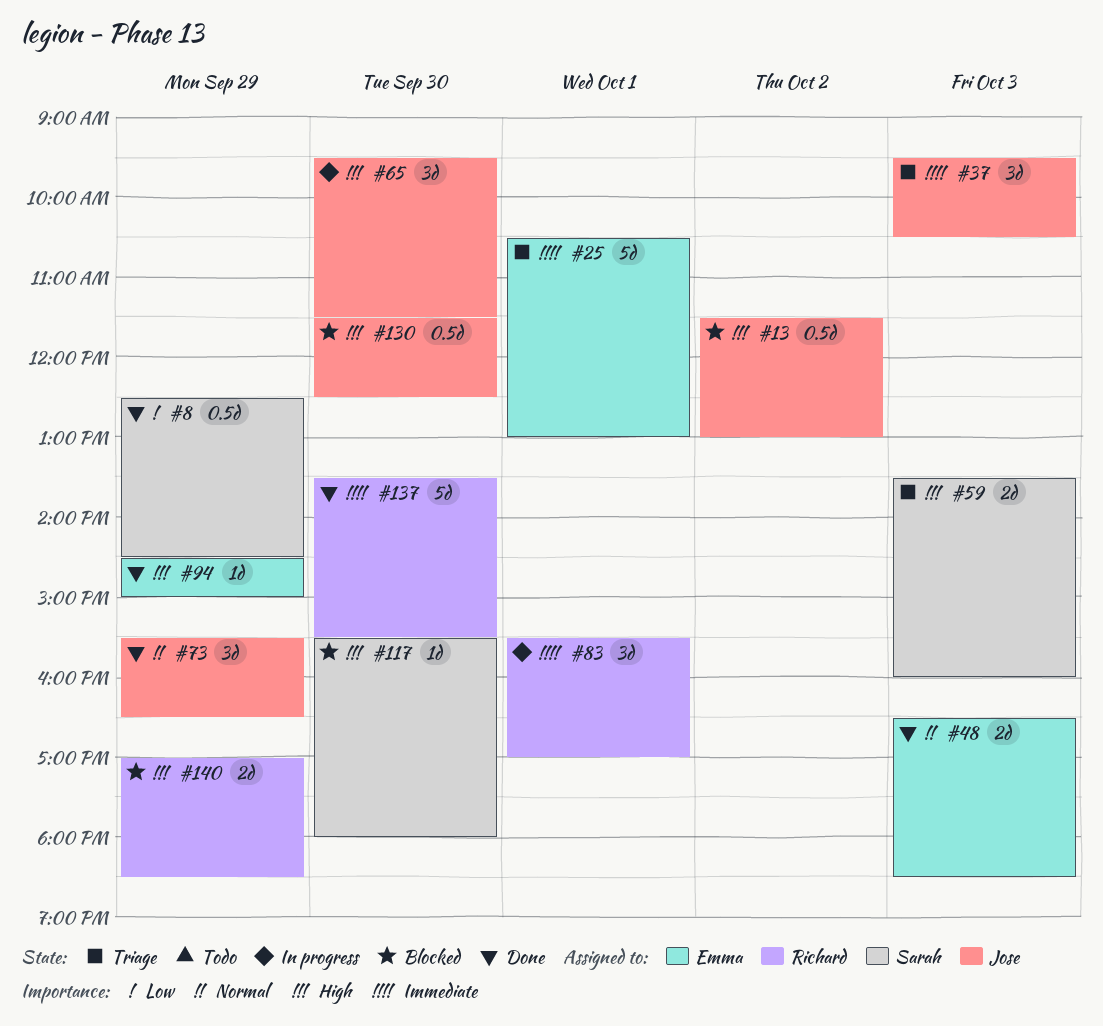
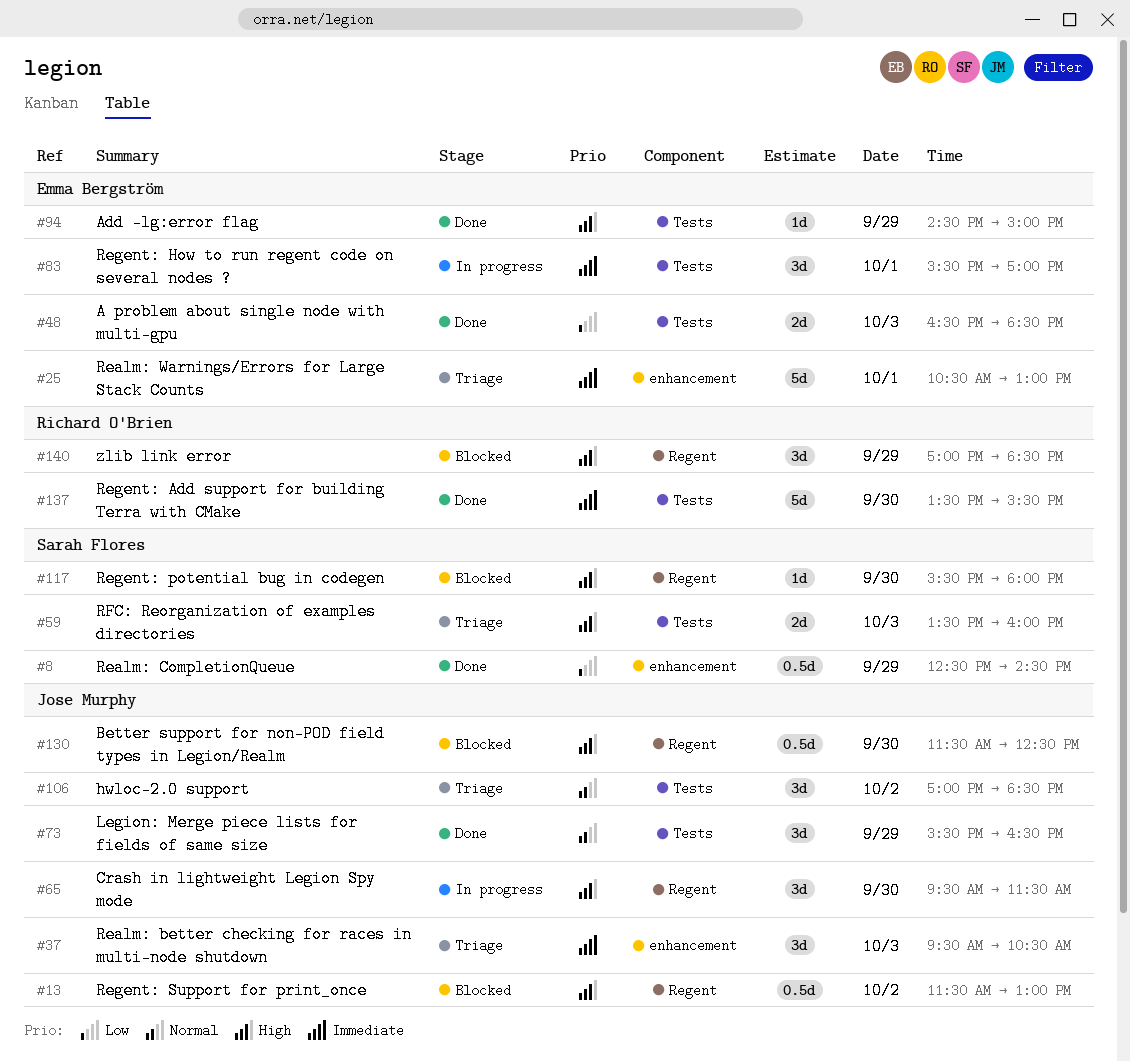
#48, priority: Normal -> Low
#83, owner: Richard O'Brien -> Emma Bergström
#106: none -> present
#140, estimate: 2d -> 3d

